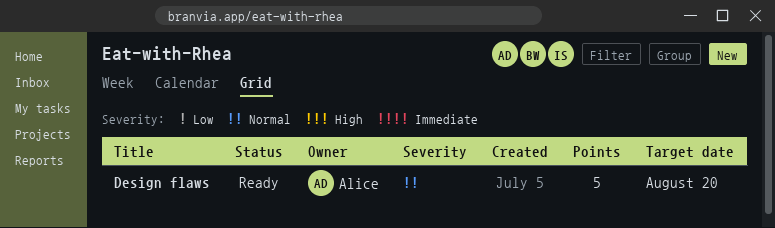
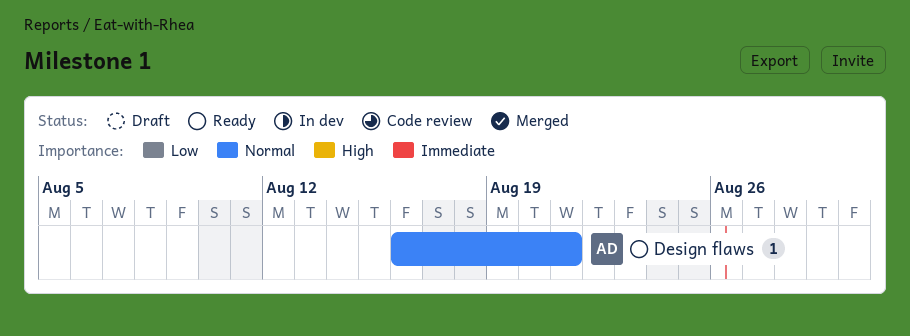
Design flaws, estimate: 5 -> 1
Design flaws, due: Aug 20 -> Aug 21

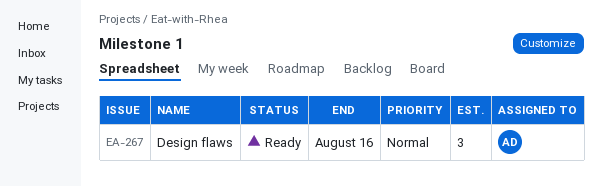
Design flaws, estimate: 1 -> 3
Design flaws, due: Aug 21 -> Aug 16

